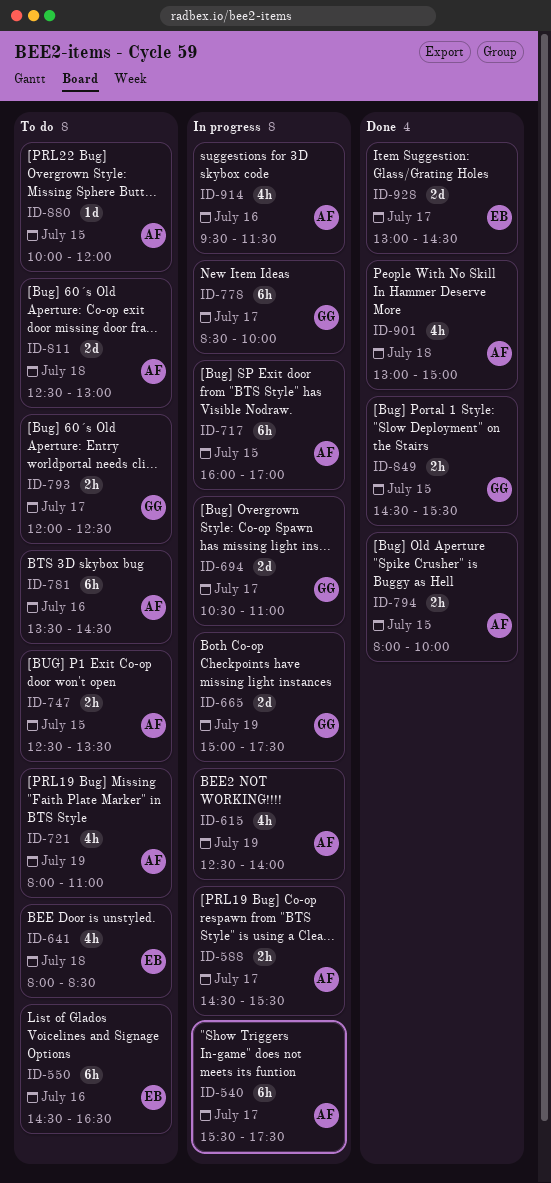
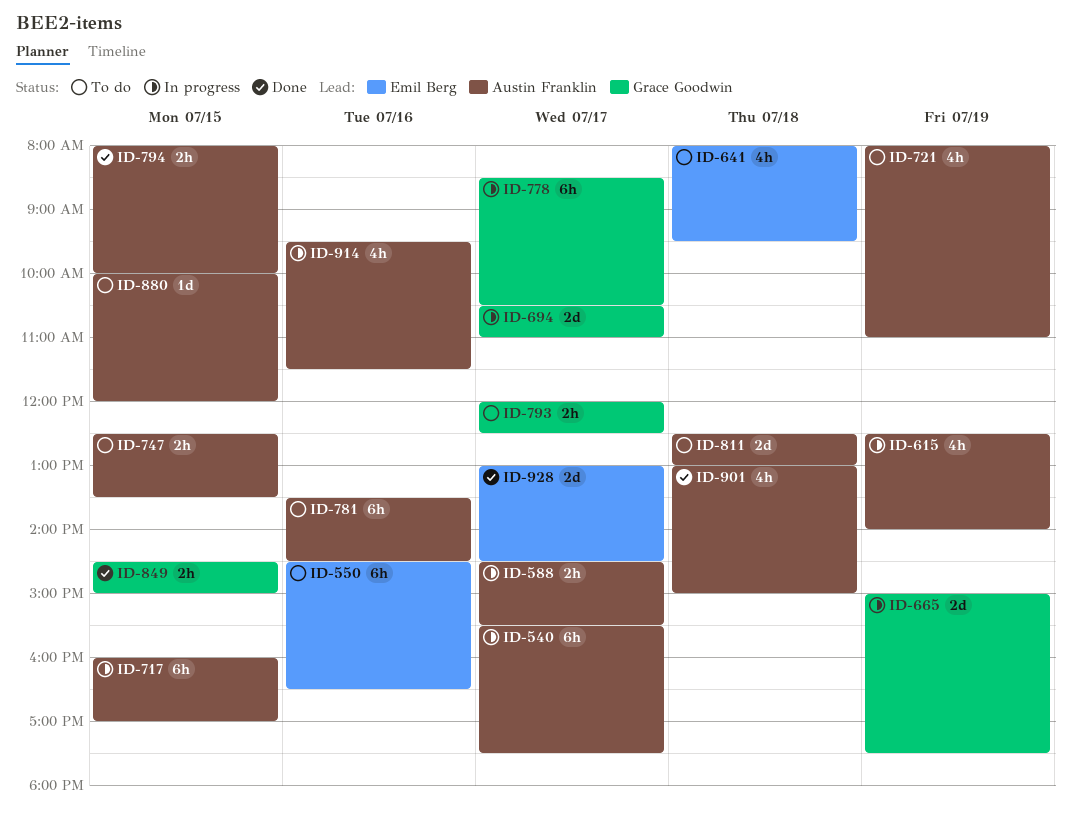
ID-641, ends: 08:30 -> 09:30
ID-778, ends: 10:00 -> 10:30
ID-849, ends: 15:30 -> 15:00

